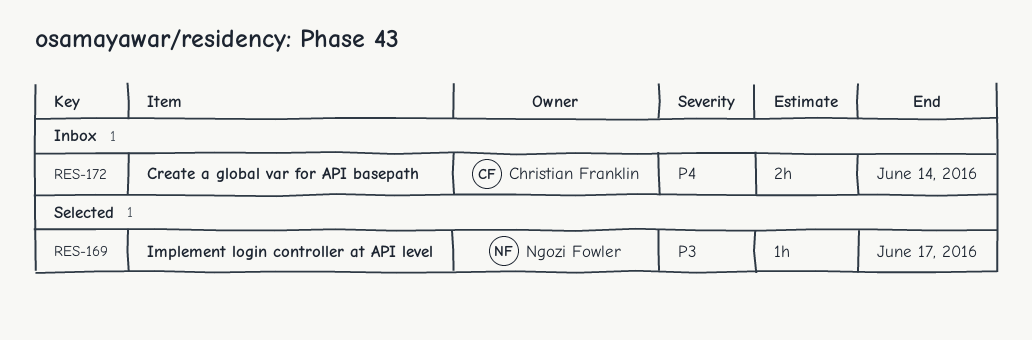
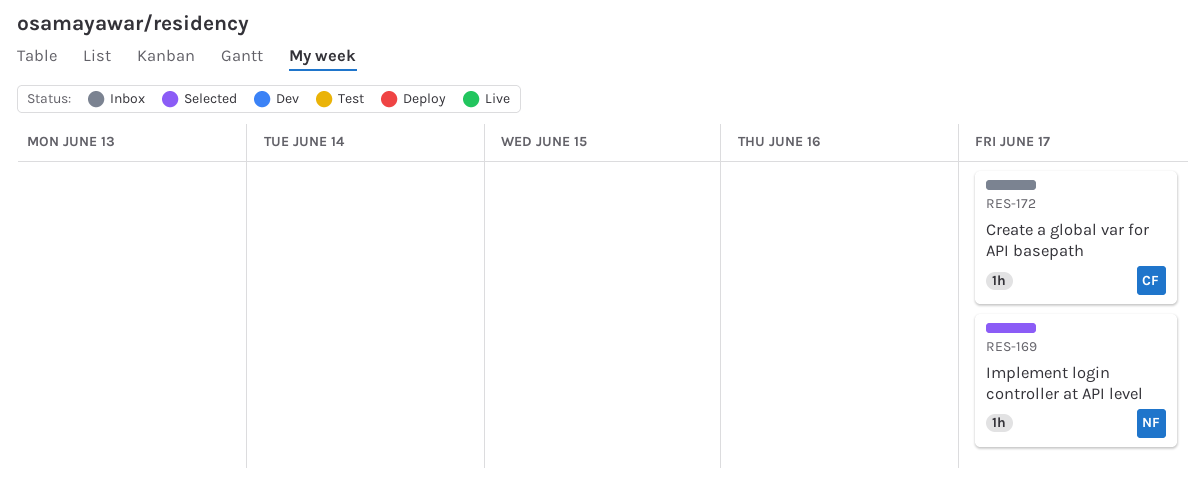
RES-172, estimate: 2h -> 1h
RES-172, due: Jun 14 -> Jun 17

